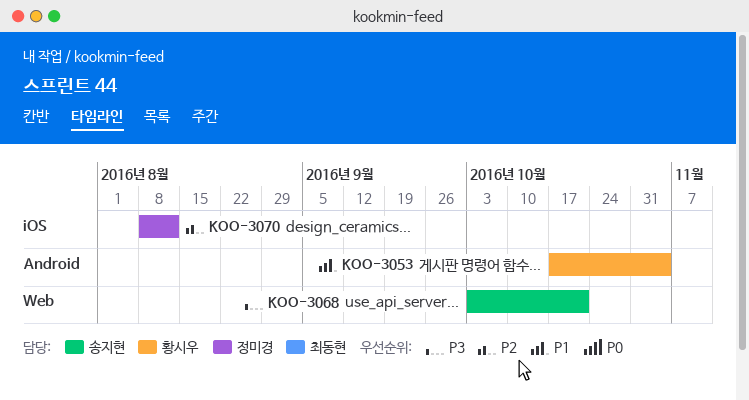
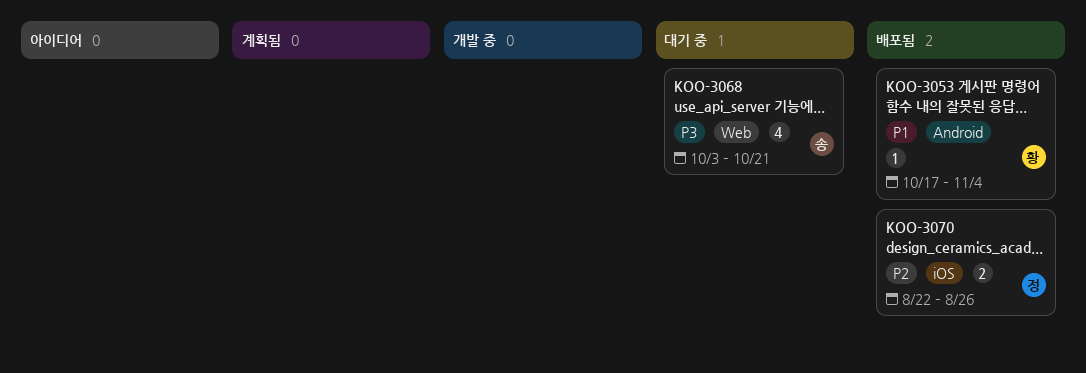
KOO-3070, start: Aug 8 -> Aug 22
KOO-3070, due: Aug 12 -> Aug 26

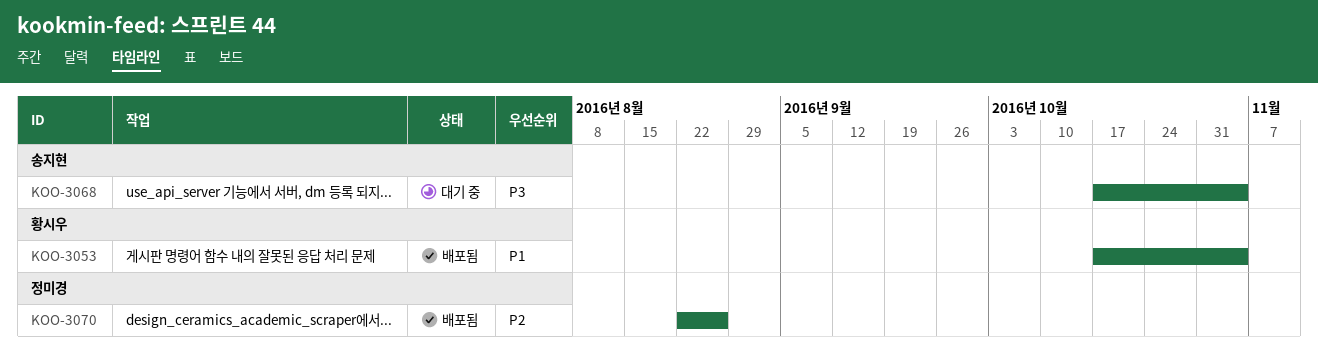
KOO-3068, start: Oct 3 -> Oct 17
KOO-3068, due: Oct 21 -> Nov 4

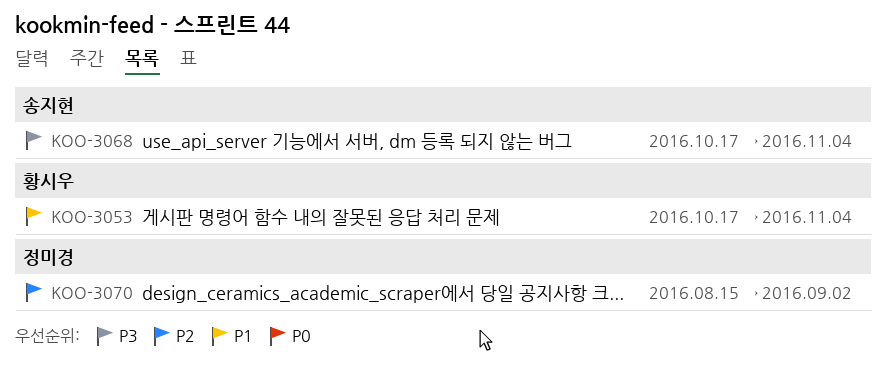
KOO-3070, start: Aug 22 -> Aug 15
KOO-3070, due: Aug 26 -> Sep 2

